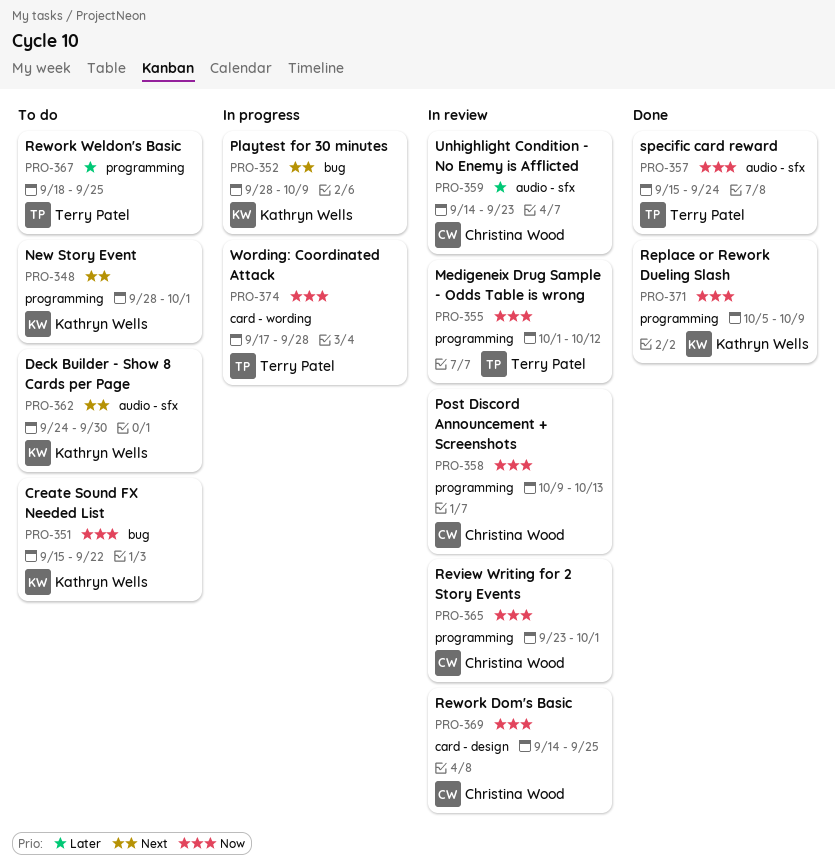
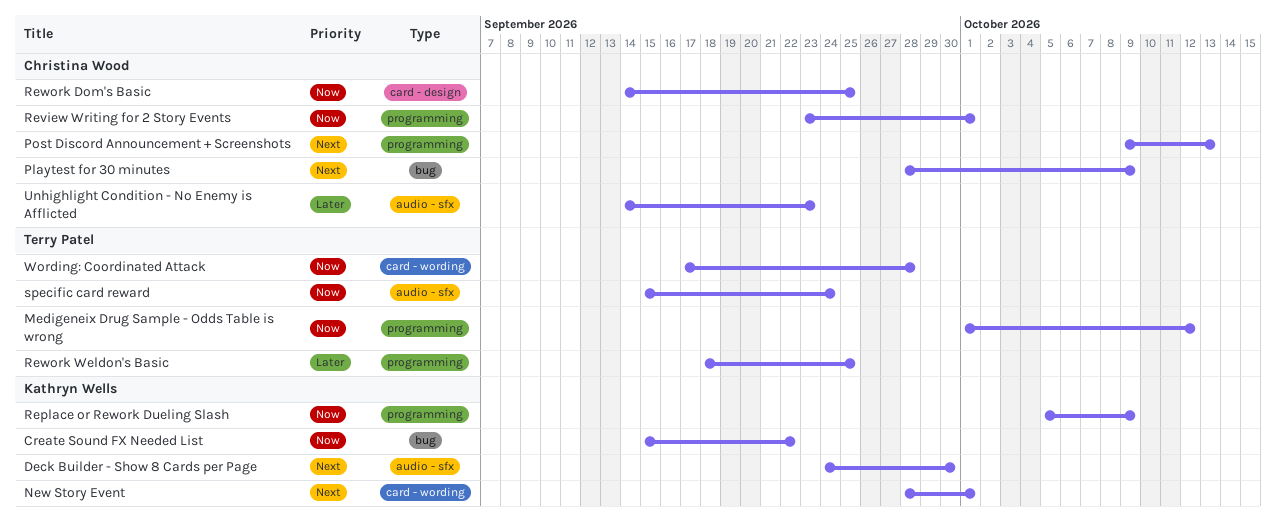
New Story Event, label: programming -> card - wording
Playtest for 30 minutes, owner: Kathryn Wells -> Christina Wood
Post Discord Announcement + Screenshots, priority: Now -> Next

